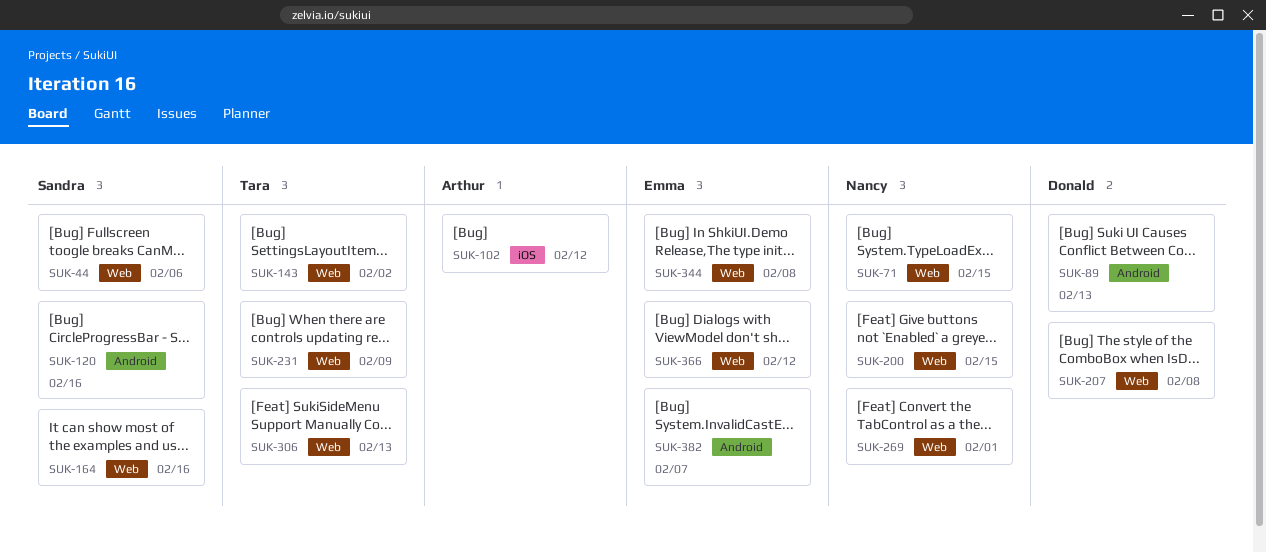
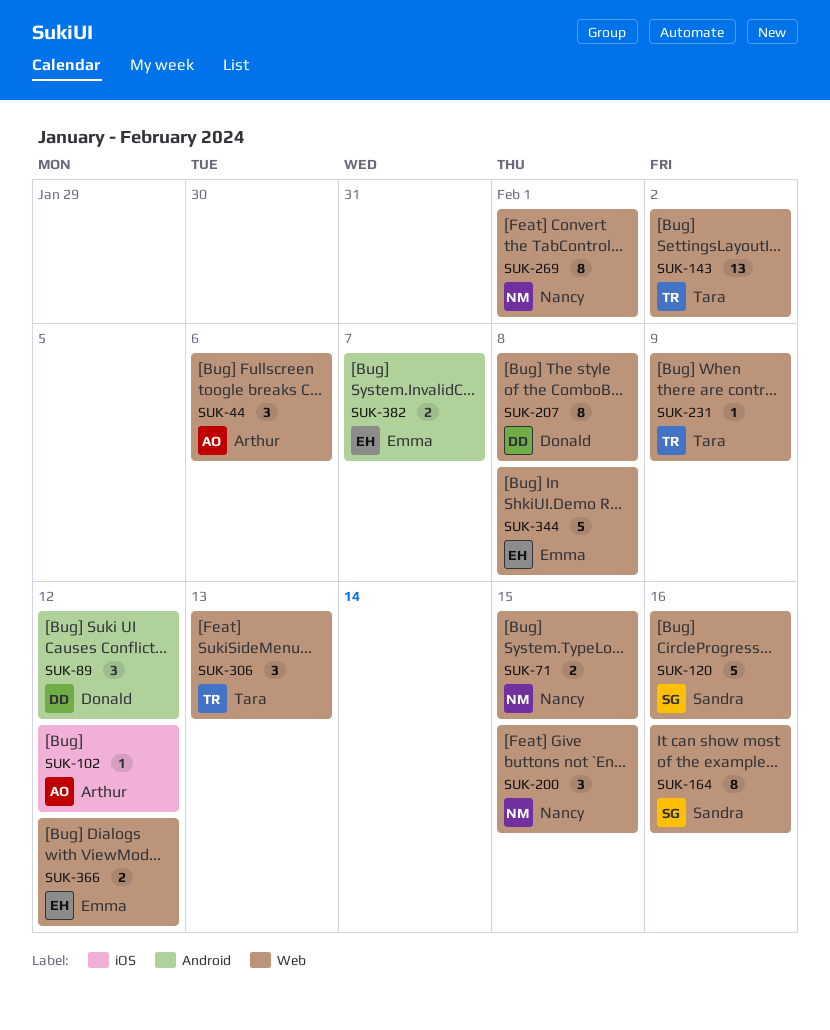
SUK-44, owner: Sandra -> Arthur
SUK-89, due: Feb 13 -> Feb 12
SUK-120, label: Android -> Web

